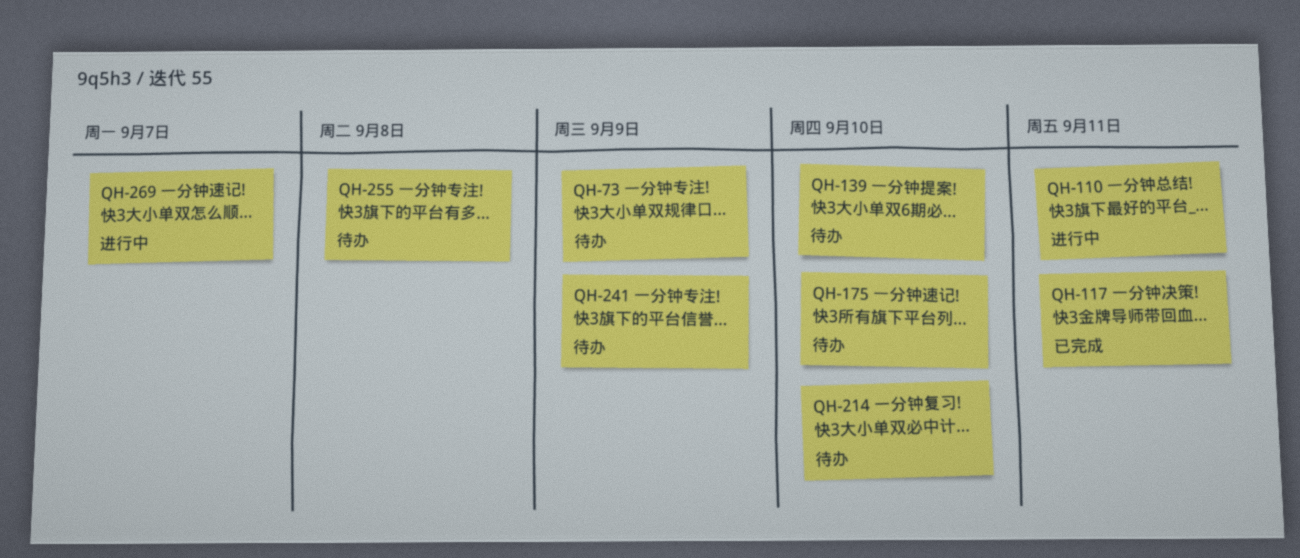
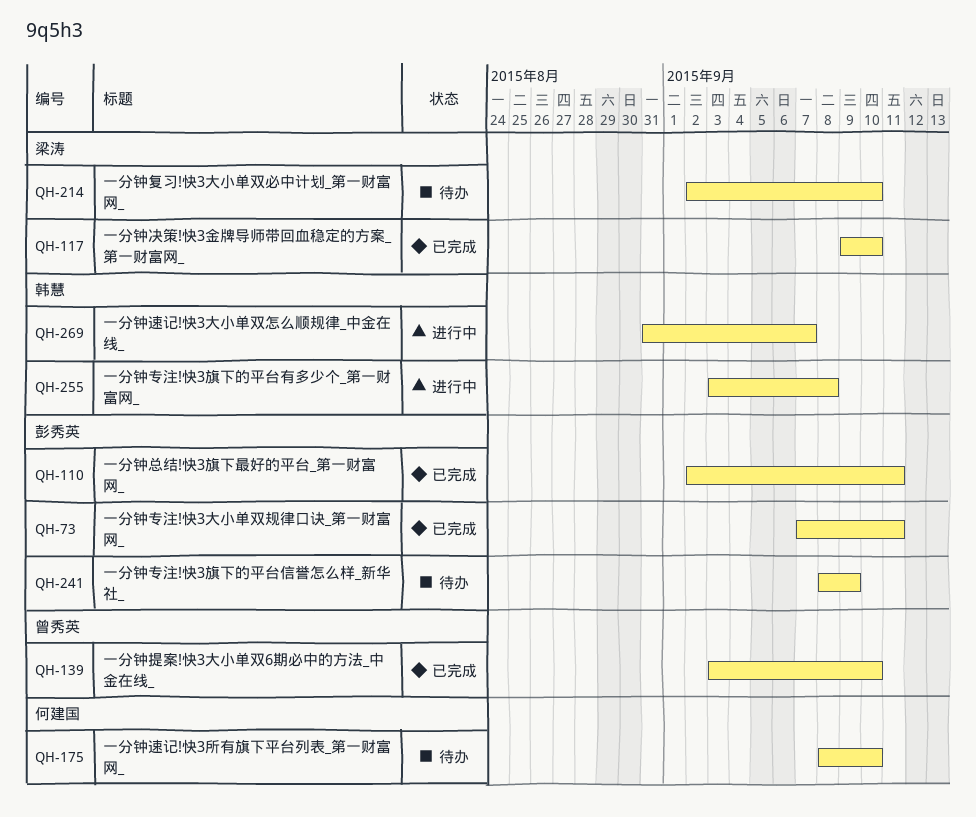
QH-73, status: 待办 -> 已完成
QH-73, due: Sep 9 -> Sep 11
QH-110, status: 进行中 -> 已完成
QH-117, due: Sep 11 -> Sep 10
QH-139, status: 待办 -> 已完成
QH-255, status: 待办 -> 进行中

